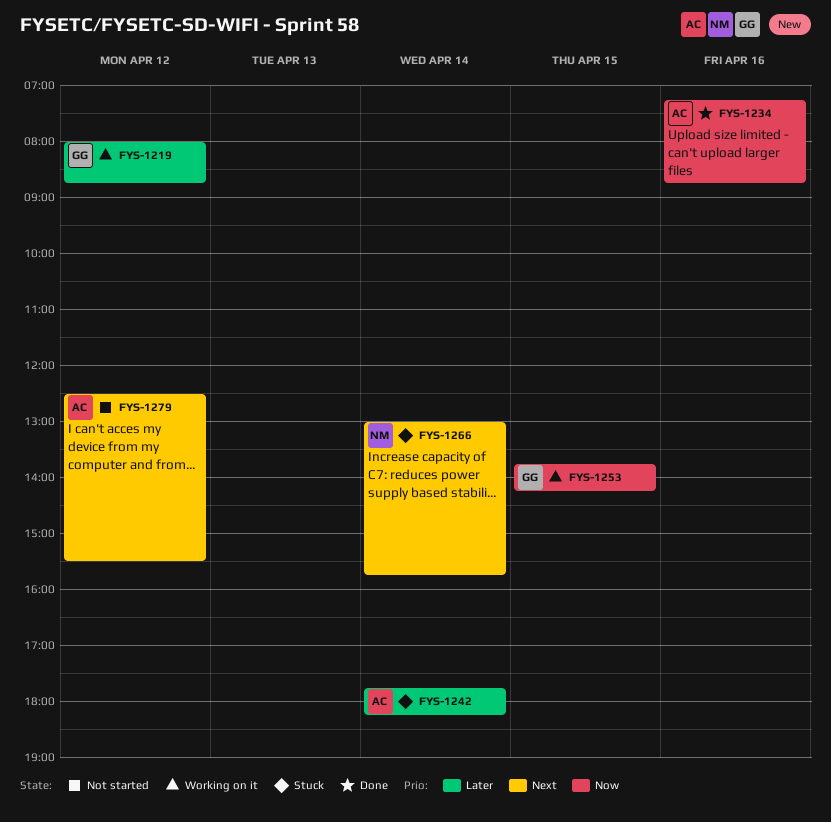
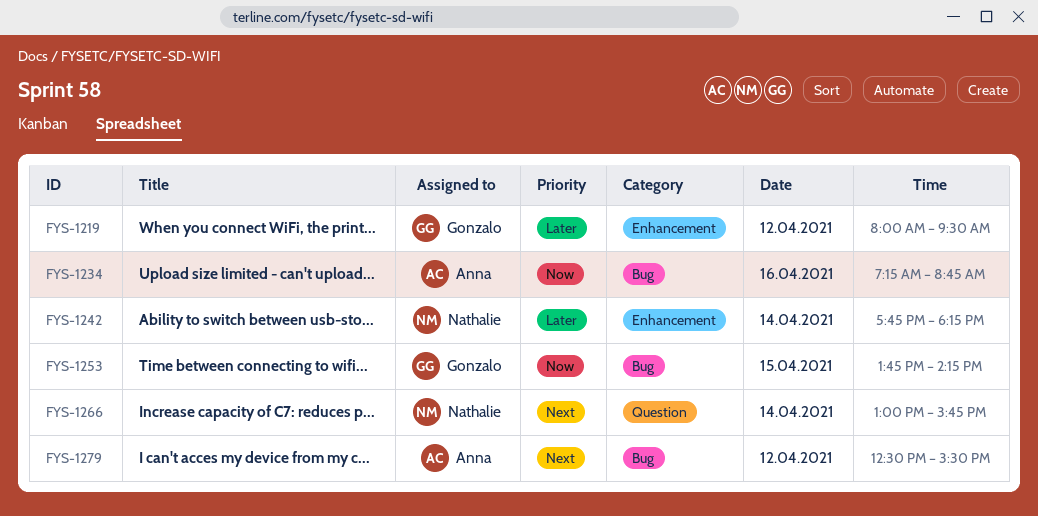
FYS-1219, ends: 08:45 -> 09:30
FYS-1242, owner: Anna -> Nathalie

